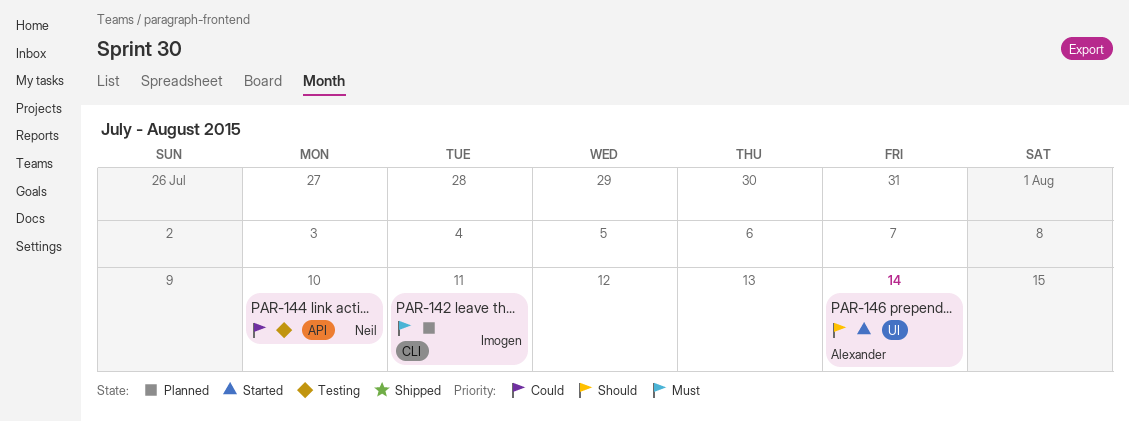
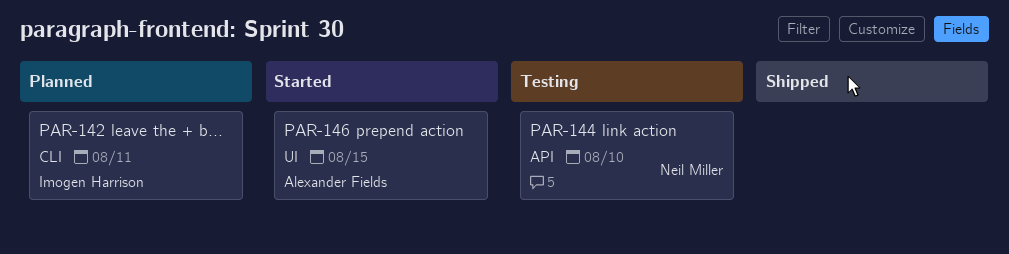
PAR-146, due: Aug 14 -> Aug 15

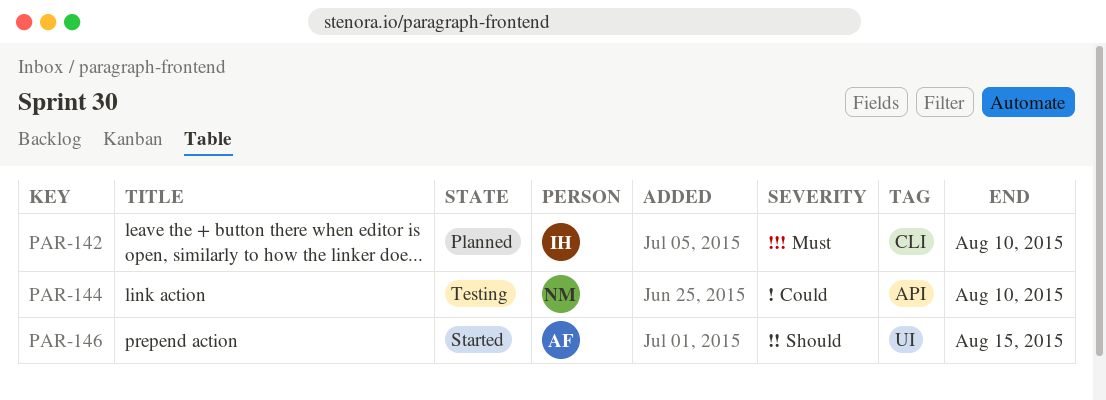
PAR-142, due: Aug 11 -> Aug 10

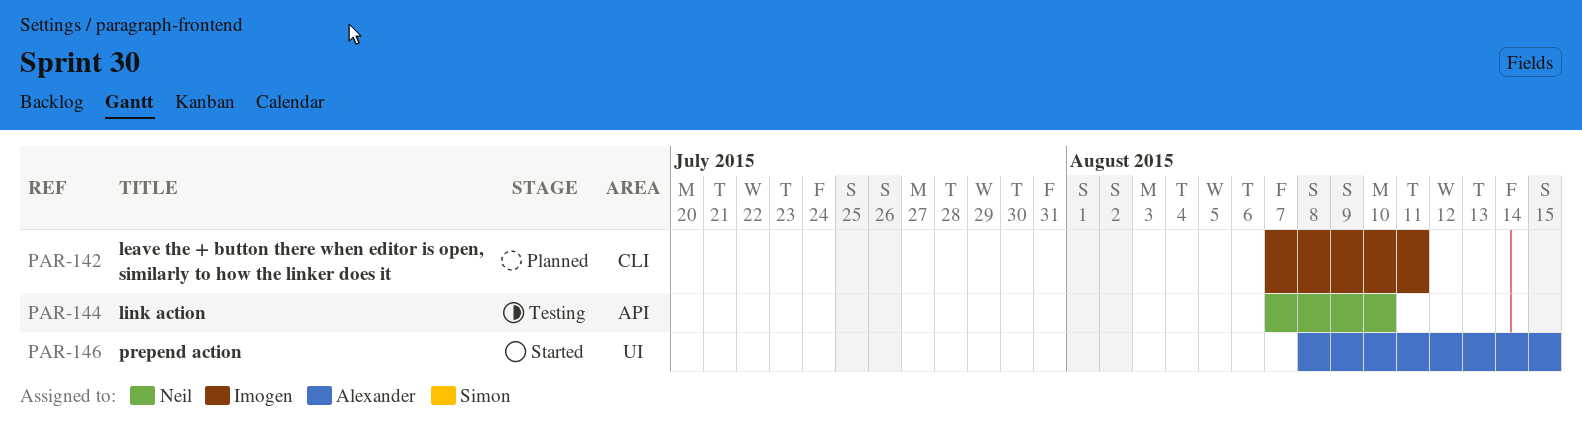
PAR-142, due: Aug 10 -> Aug 11

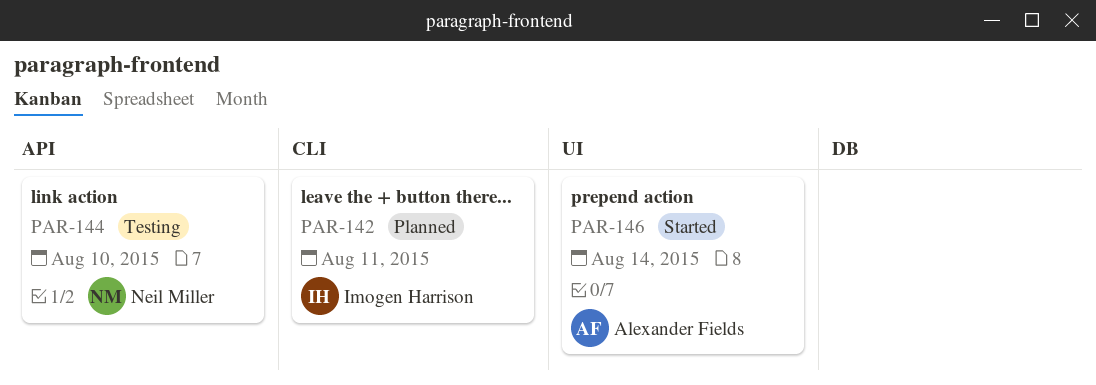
PAR-146, due: Aug 15 -> Aug 14

